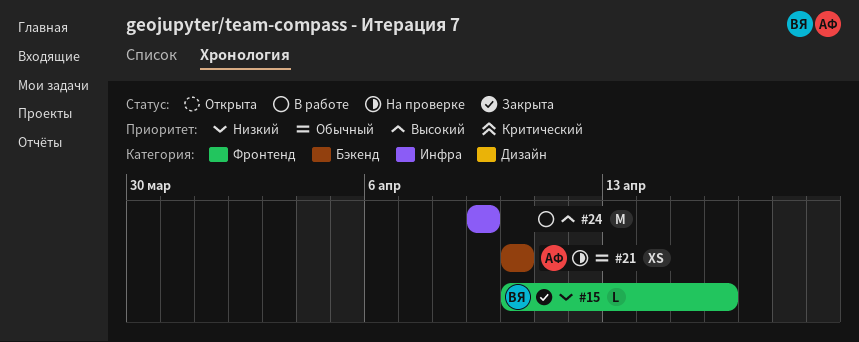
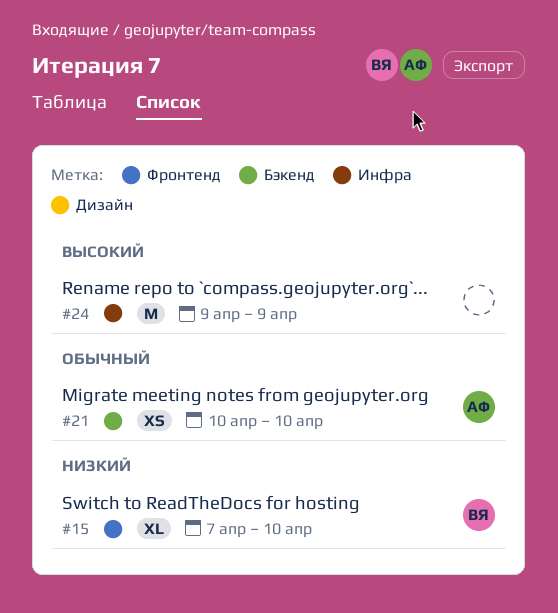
#15, estimate: L -> XL
#15, start: Apr 10 -> Apr 7
#15, due: Apr 16 -> Apr 10

